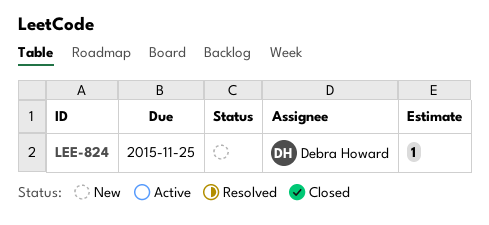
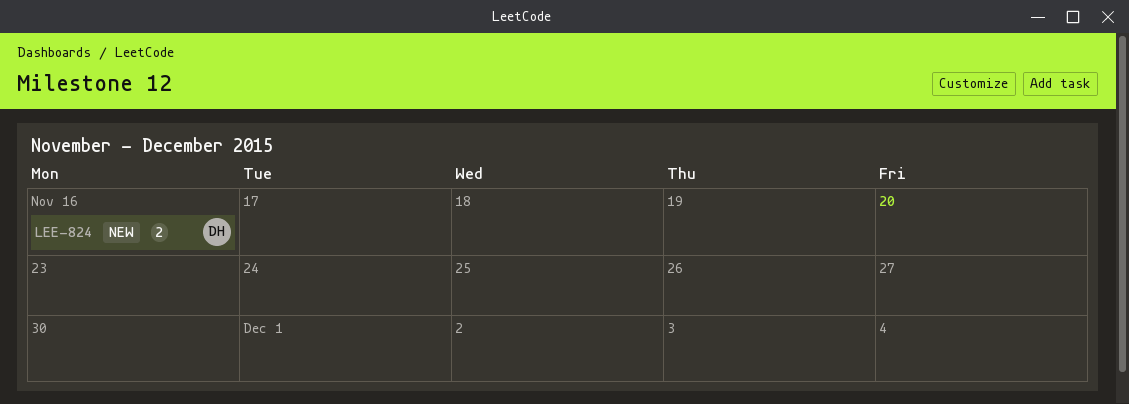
LEE-824, estimate: 1 -> 2
LEE-824, due: Nov 25 -> Nov 16

